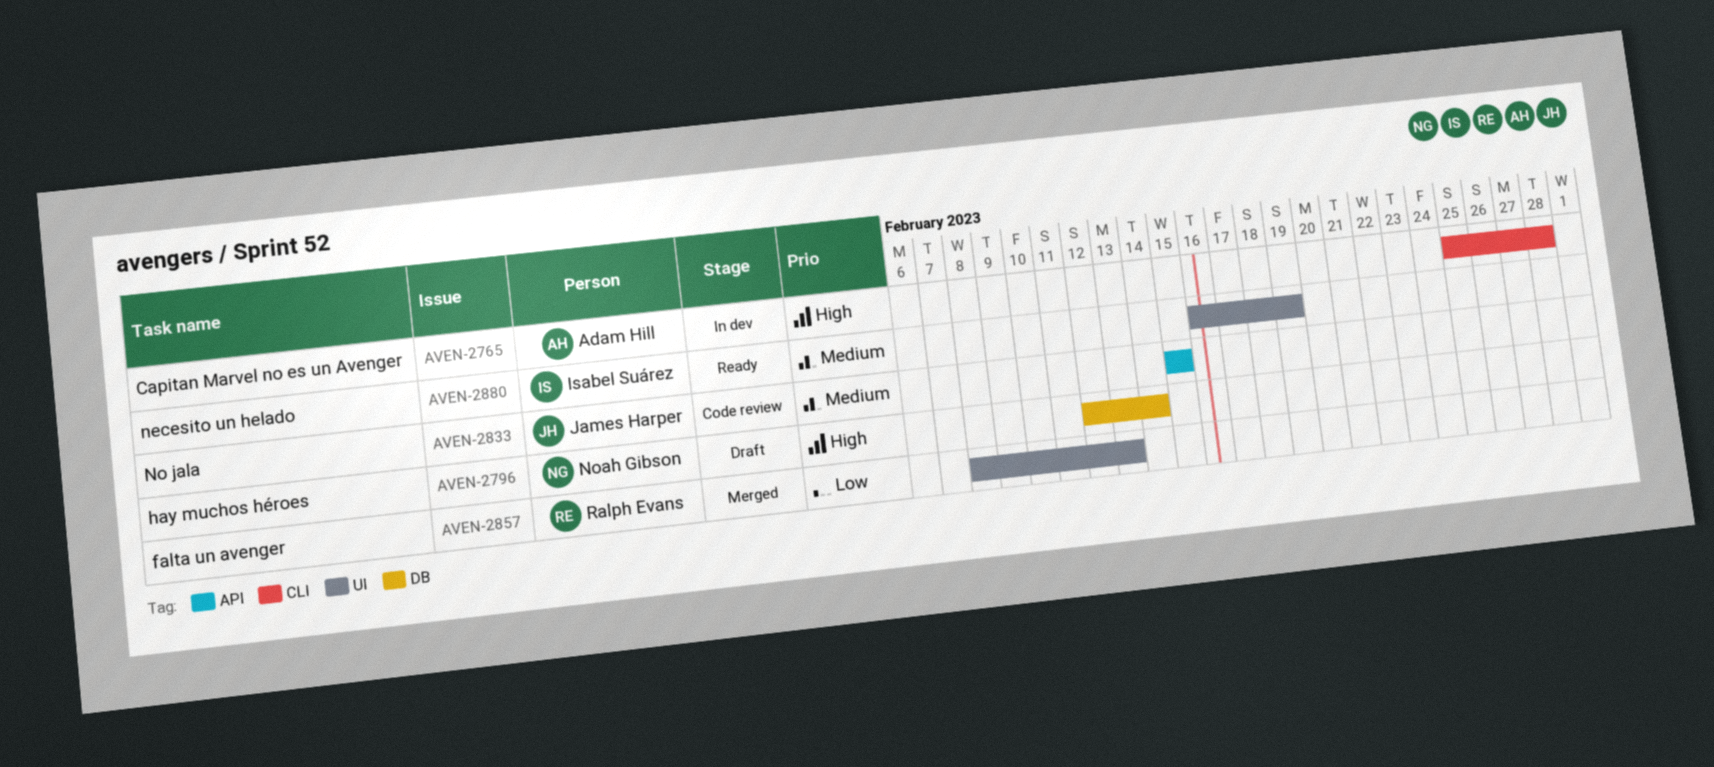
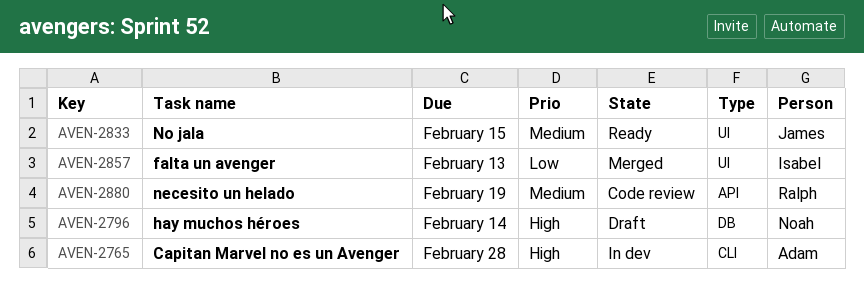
AVEN-2833, status: Code review -> Ready
AVEN-2833, label: API -> UI
AVEN-2857, owner: Ralph Evans -> Isabel Suárez
AVEN-2880, status: Ready -> Code review
AVEN-2880, owner: Isabel Suárez -> Ralph Evans
AVEN-2880, label: UI -> API

